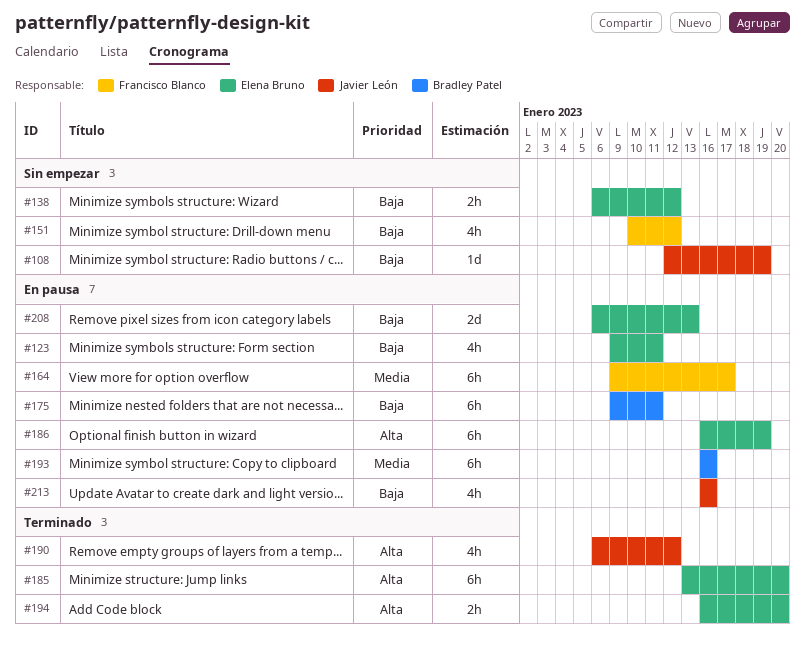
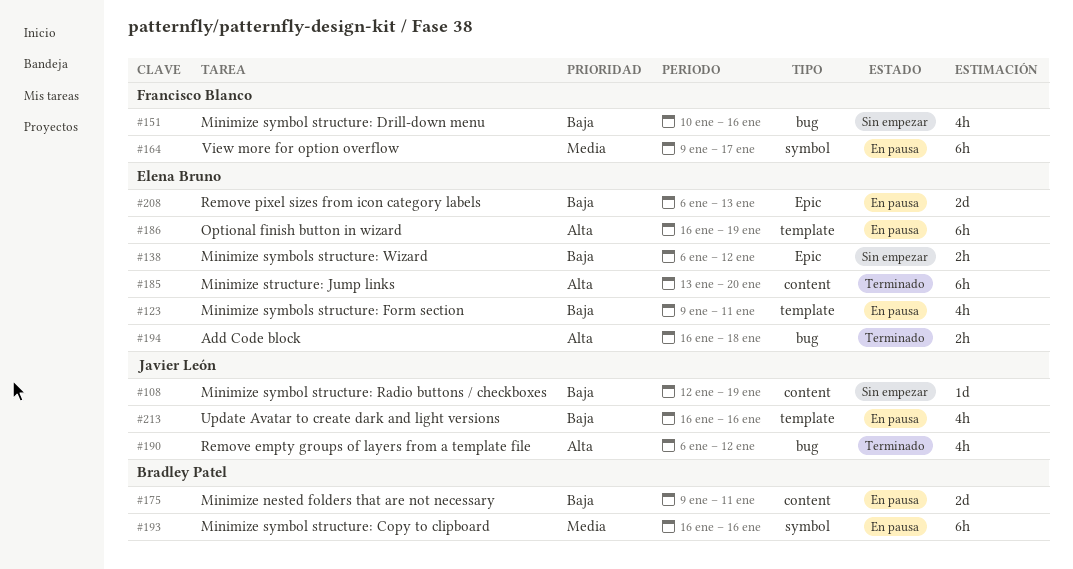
#151, due: Jan 12 -> Jan 16
#175, estimate: 6h -> 2d
#194, due: Jan 20 -> Jan 18

